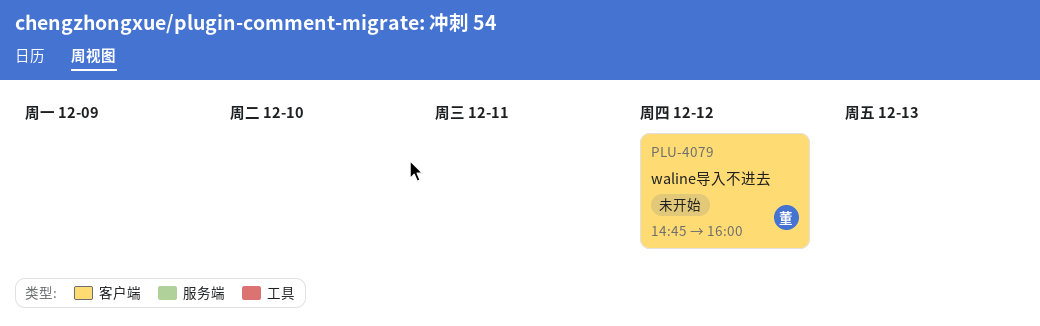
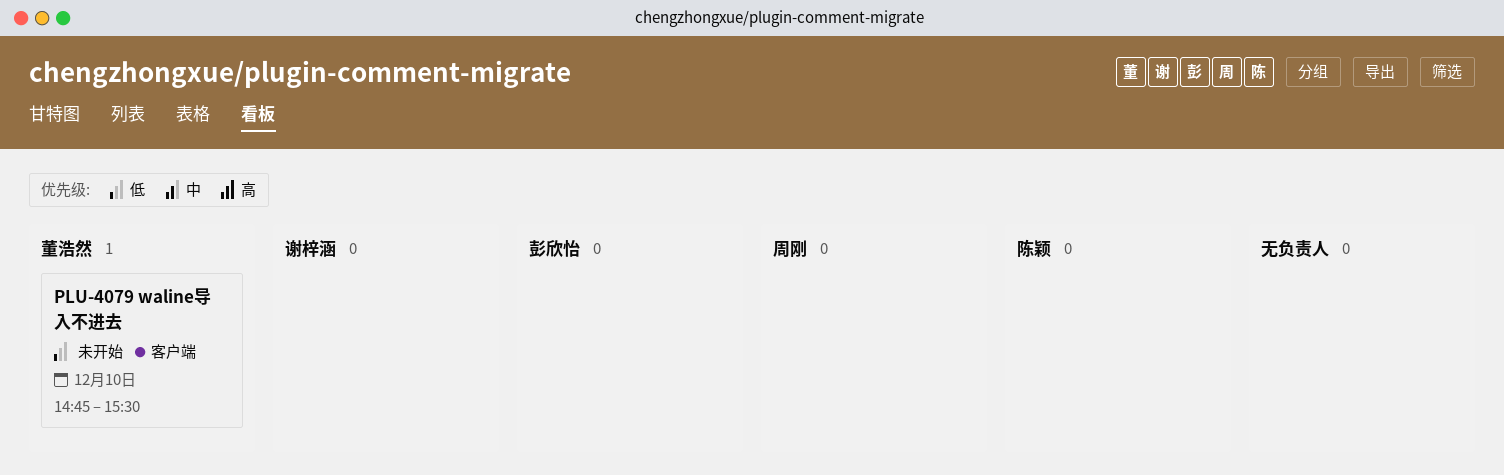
PLU-4079, day: Dec 12 -> Dec 10
PLU-4079, ends: 16:00 -> 15:30

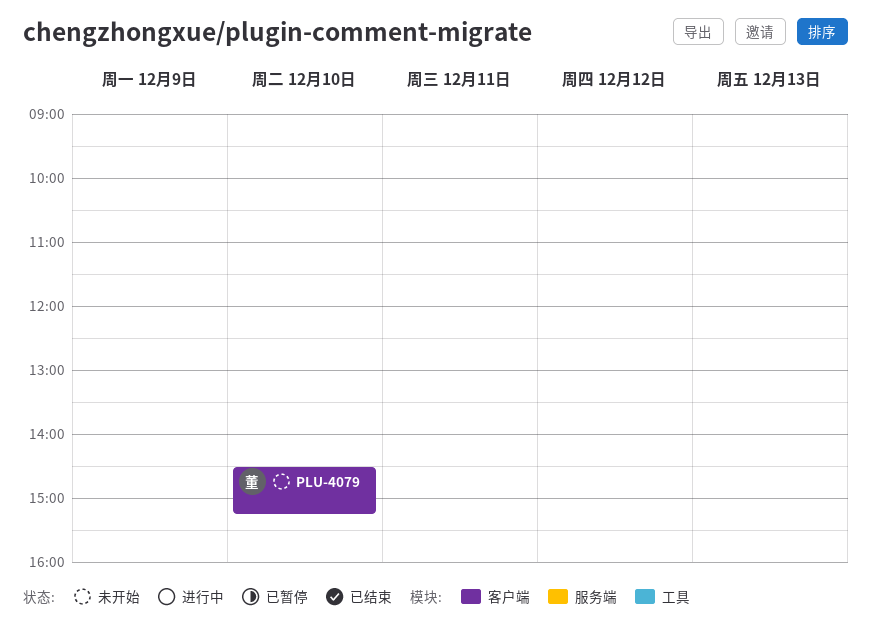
PLU-4079, begins: 14:45 -> 14:30
PLU-4079, ends: 15:30 -> 15:15

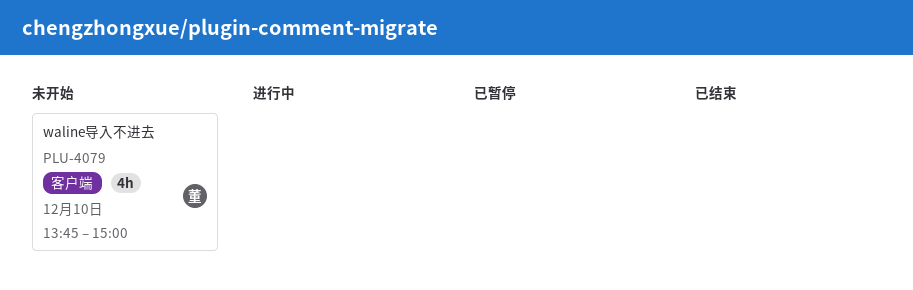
PLU-4079, begins: 14:30 -> 13:45
PLU-4079, ends: 15:15 -> 15:00

